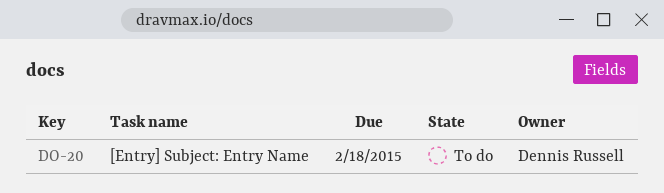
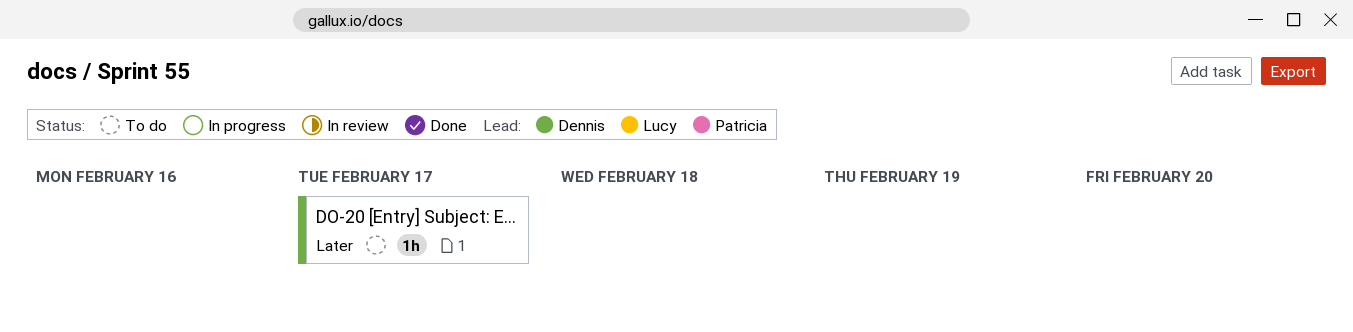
DO-20, due: Feb 18 -> Feb 17

